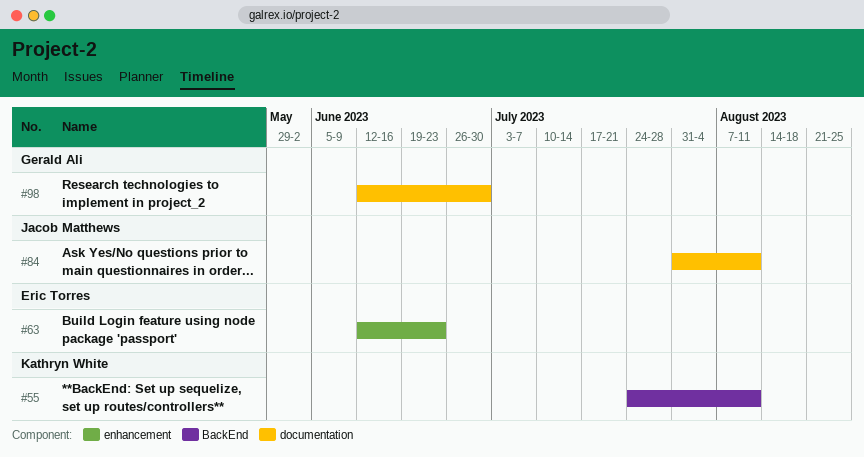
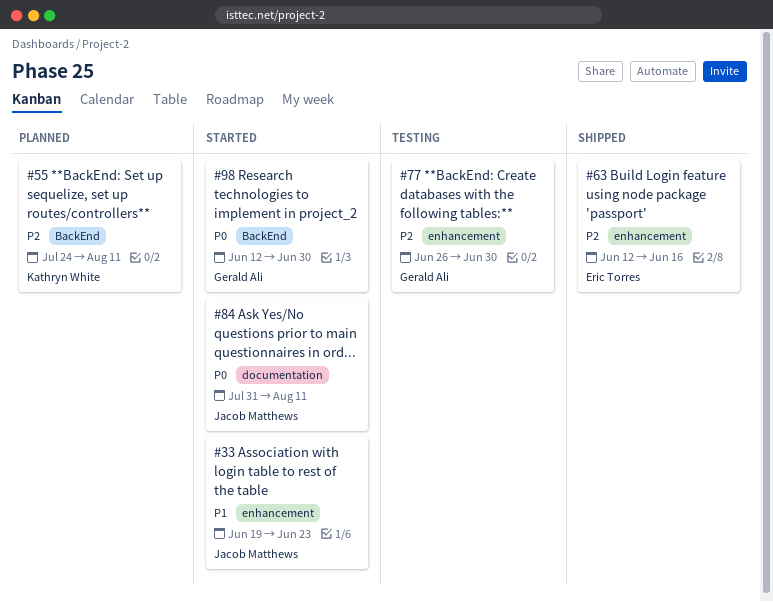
#33: none -> present
#63, due: Jun 23 -> Jun 16
#77: none -> present
#98, label: documentation -> BackEnd

